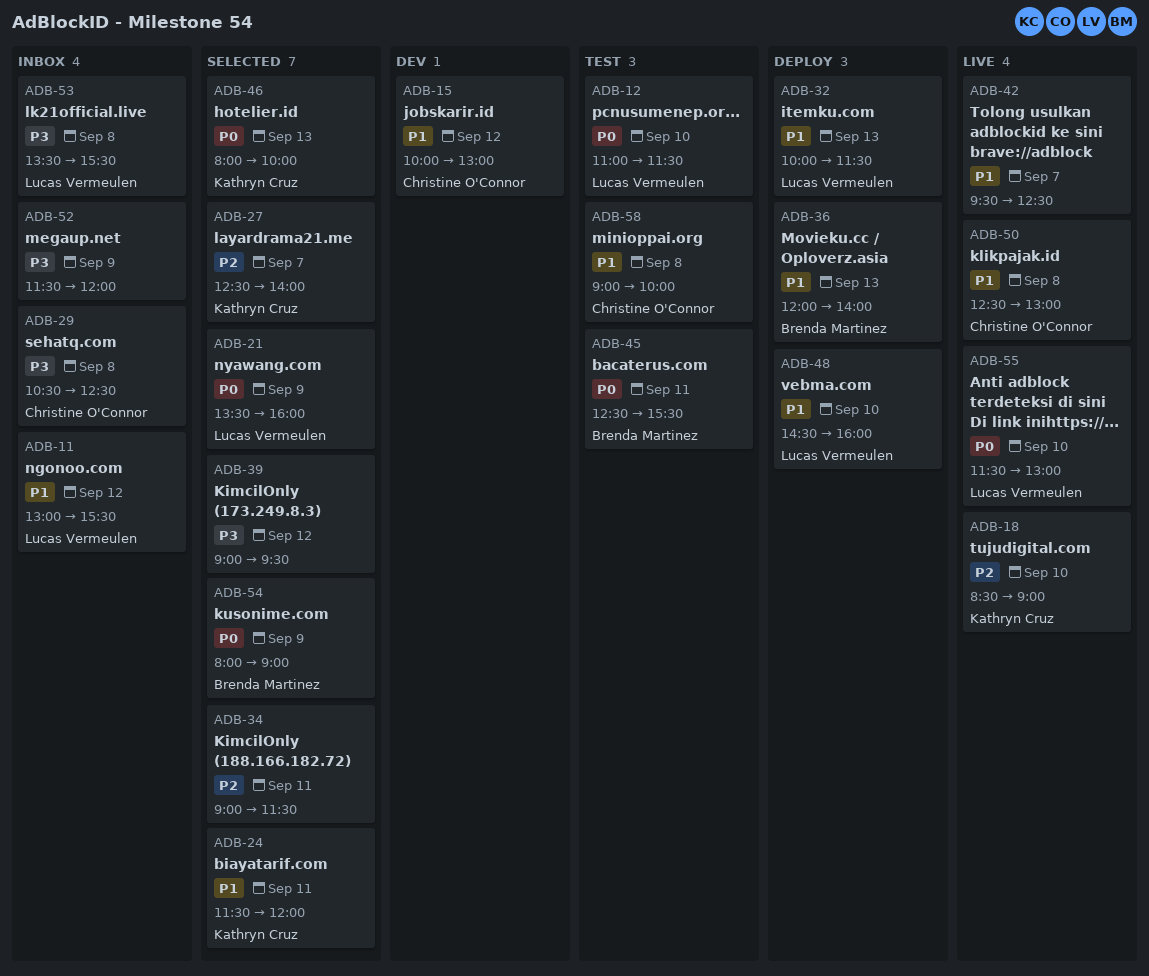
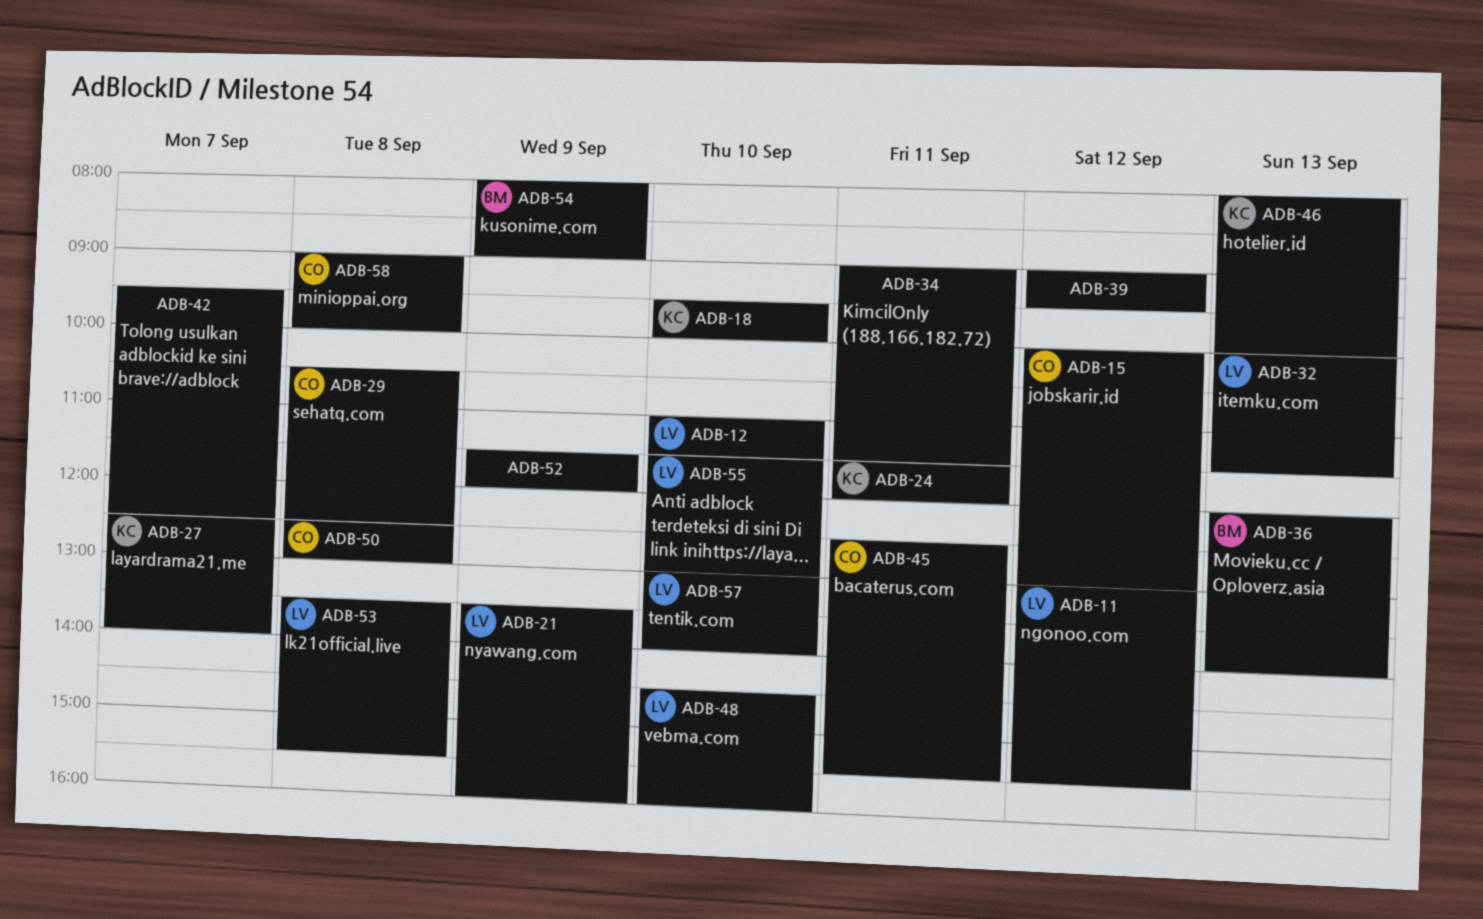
ADB-18, begins: 08:30 -> 09:30
ADB-18, ends: 09:00 -> 10:00
ADB-45, owner: Brenda Martinez -> Christine O'Connor
ADB-57: none -> present

